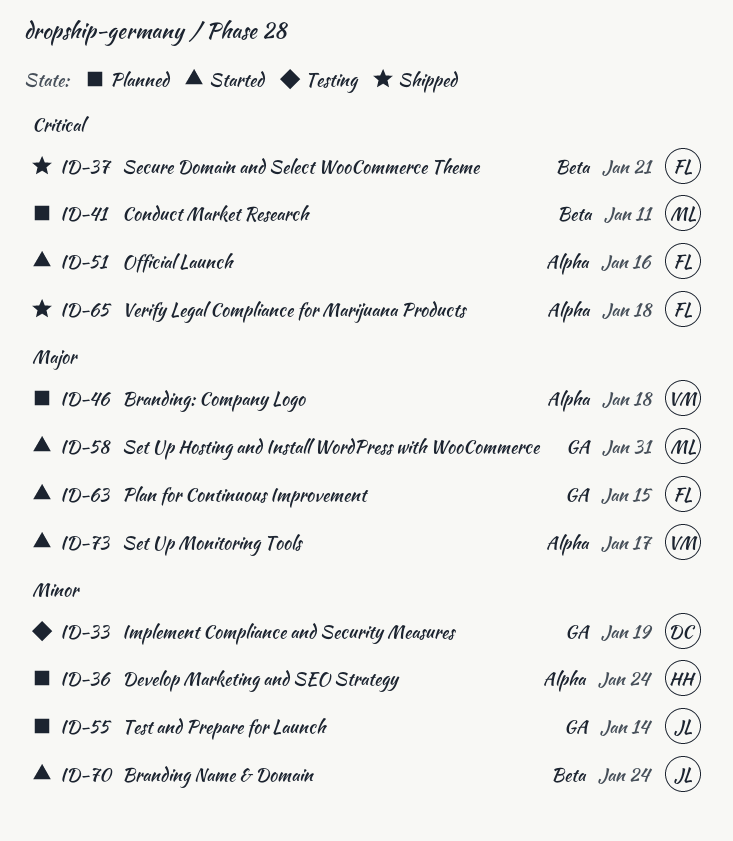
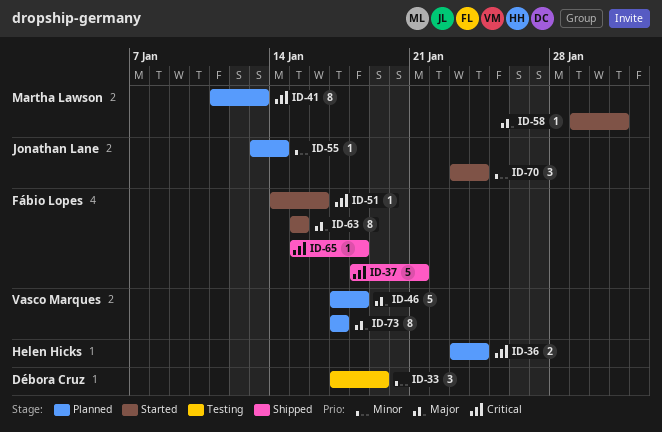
ID-36, priority: Minor -> Critical
ID-41, due: Jan 11 -> Jan 13
ID-73, status: Started -> Planned

